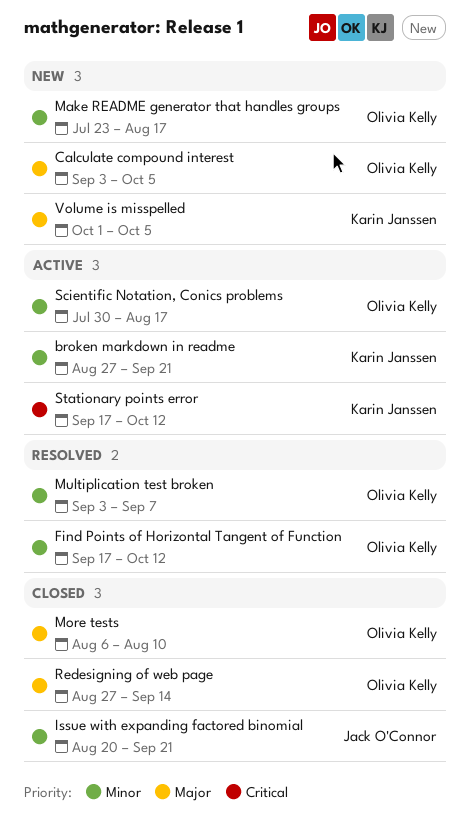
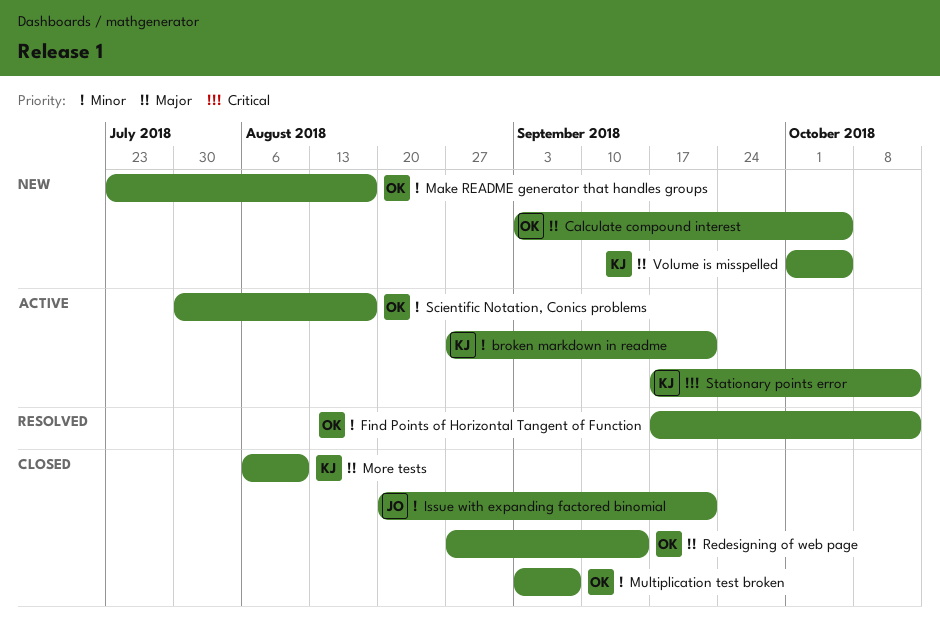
More tests, owner: Olivia Kelly -> Karin Janssen
Multiplication test broken, status: Resolved -> Closed

